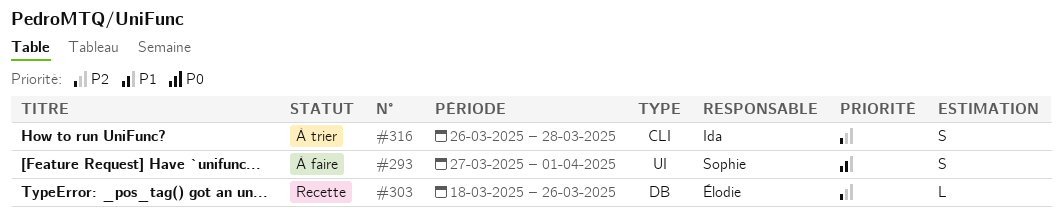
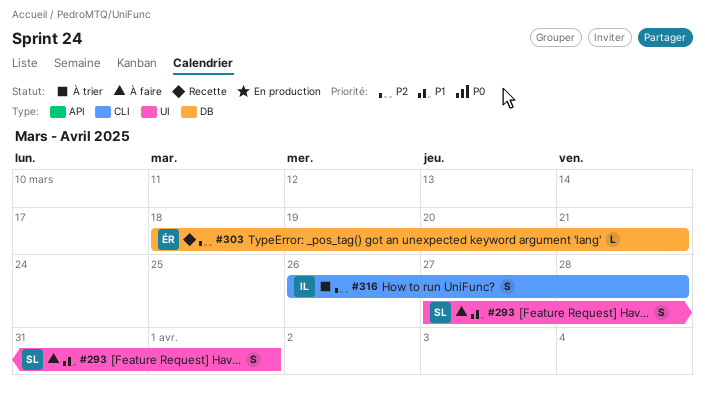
#303, due: Mar 26 -> Mar 21

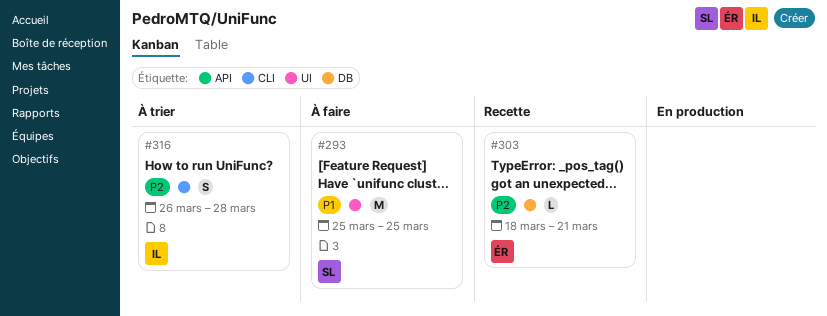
#293, estimate: S -> M
#293, start: Mar 27 -> Mar 25
#293, due: Apr 1 -> Mar 25

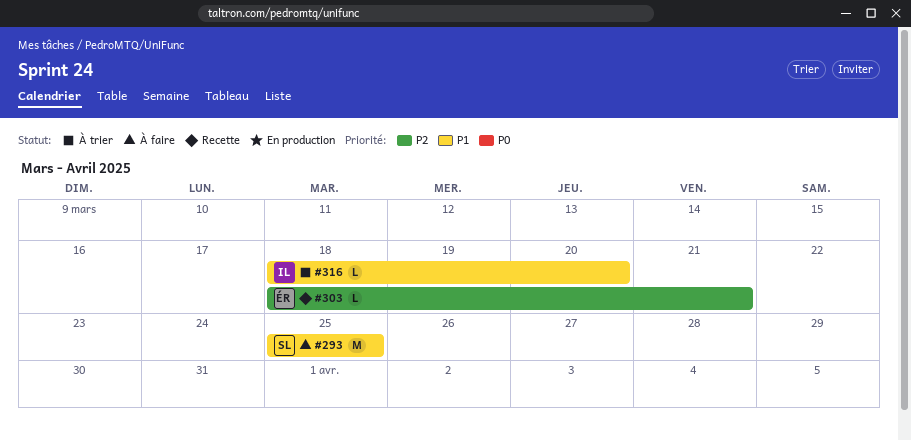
#316, priority: P2 -> P1
#316, estimate: S -> L
#316, start: Mar 26 -> Mar 18
#316, due: Mar 28 -> Mar 20

